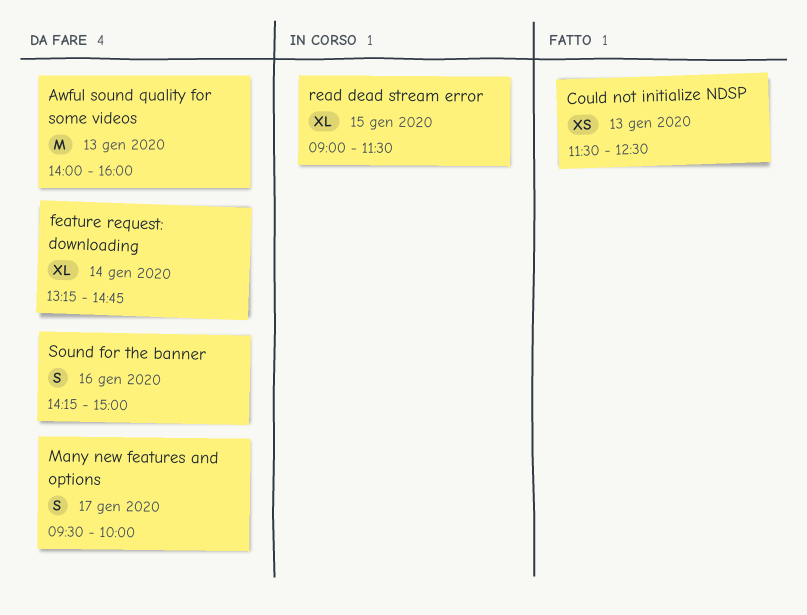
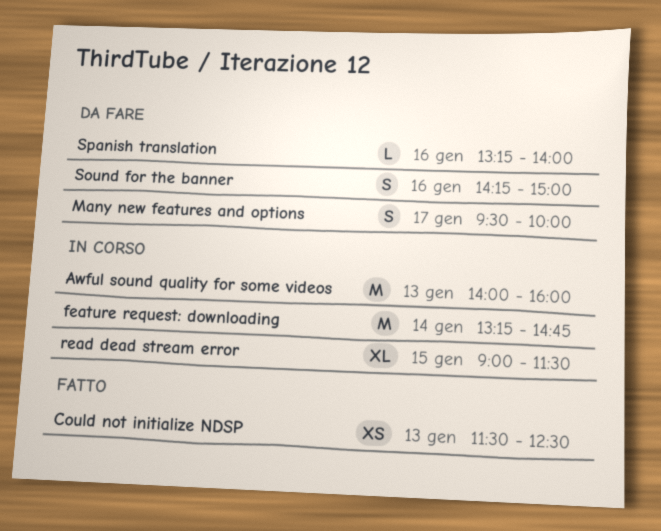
Awful sound quality for some videos, status: Da fare -> In corso
feature request: downloading, status: Da fare -> In corso
feature request: downloading, estimate: XL -> M
Spanish translation: none -> present

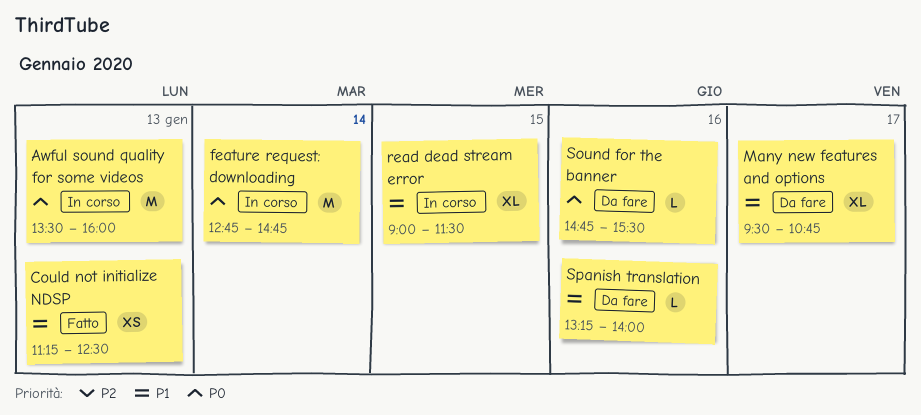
Awful sound quality for some videos, begins: 14:00 -> 13:30
Could not initialize NDSP, begins: 11:30 -> 11:15
feature request: downloading, begins: 13:15 -> 12:45
Many new features and options, estimate: S -> XL
Many new features and options, ends: 10:00 -> 10:45
Sound for the banner, estimate: S -> L
Sound for the banner, begins: 14:15 -> 14:45
Sound for the banner, ends: 15:00 -> 15:30

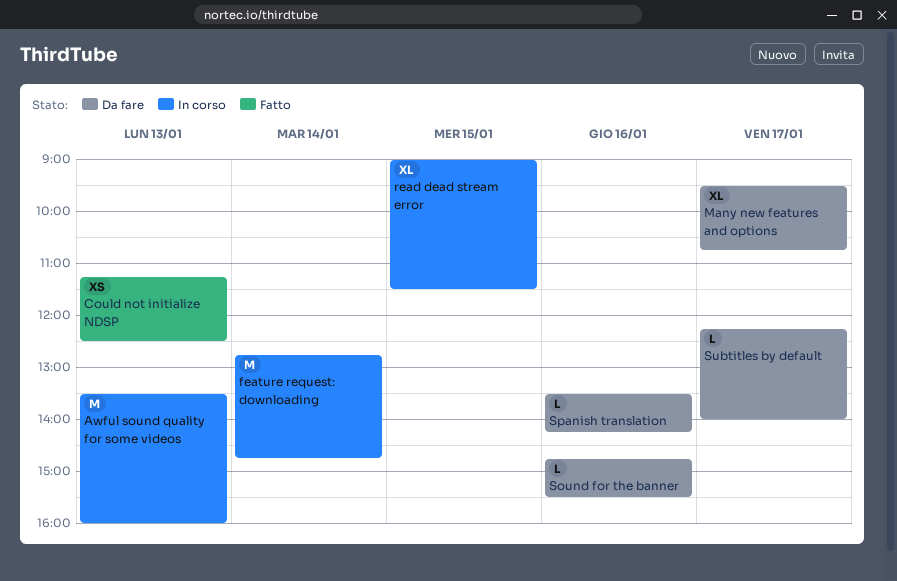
Spanish translation, begins: 13:15 -> 13:30
Spanish translation, ends: 14:00 -> 14:15
Subtitles by default: none -> present

